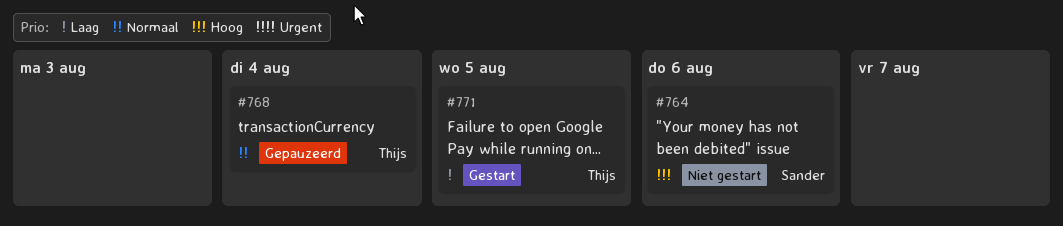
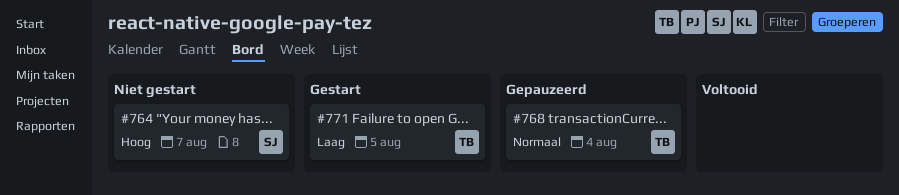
#764, due: Aug 6 -> Aug 7

